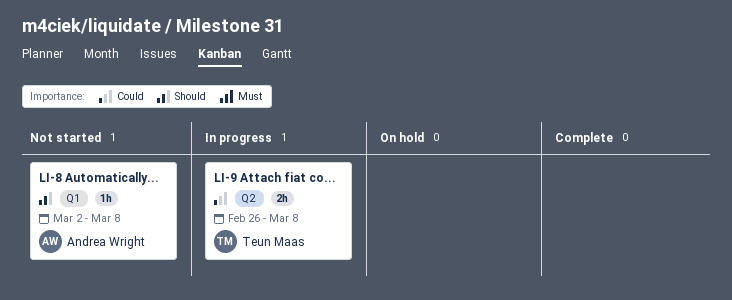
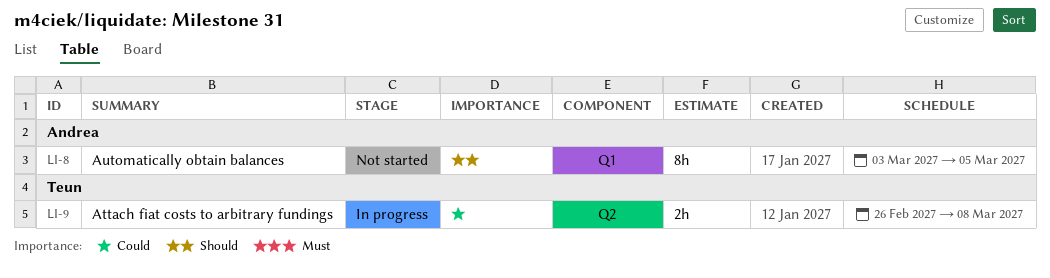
LI-8, estimate: 1h -> 8h
LI-8, start: Mar 2 -> Mar 3
LI-8, due: Mar 8 -> Mar 5

